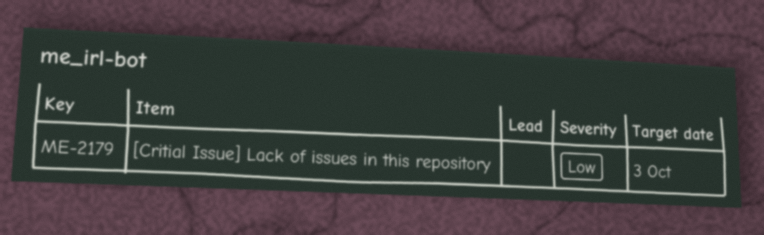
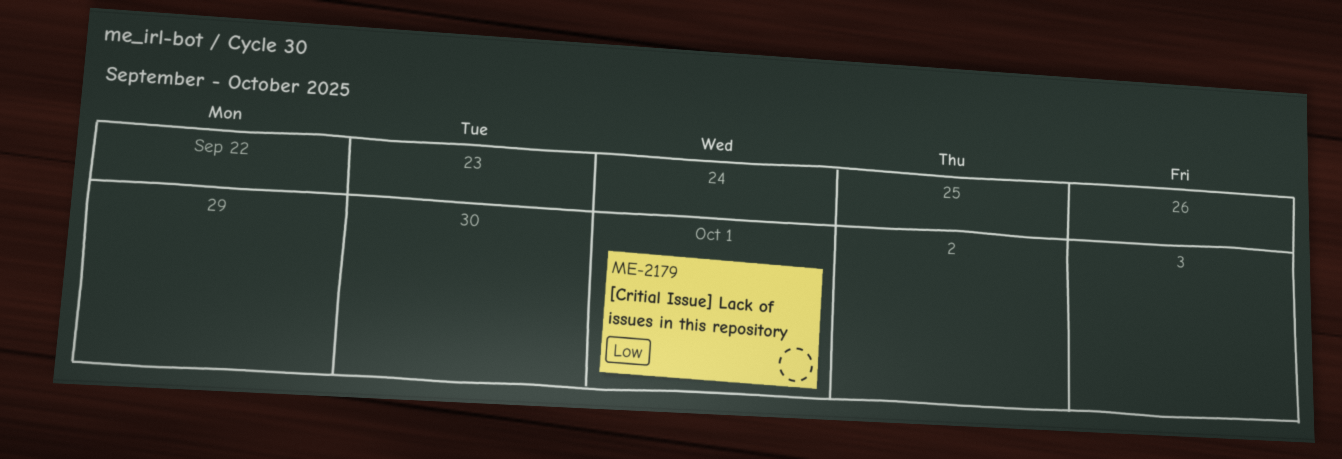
ME-2179, due: Oct 3 -> Oct 1

